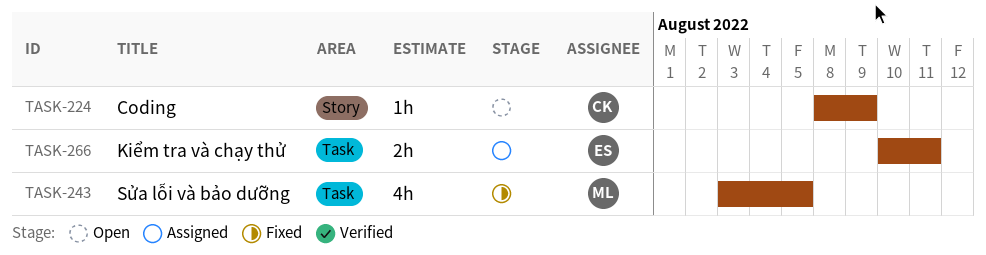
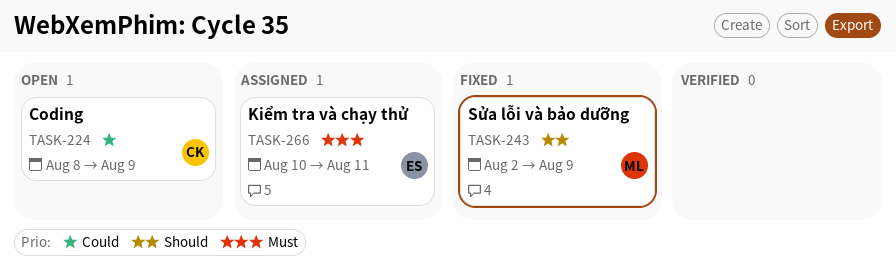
TASK-243, start: Aug 3 -> Aug 2
TASK-243, due: Aug 5 -> Aug 9

